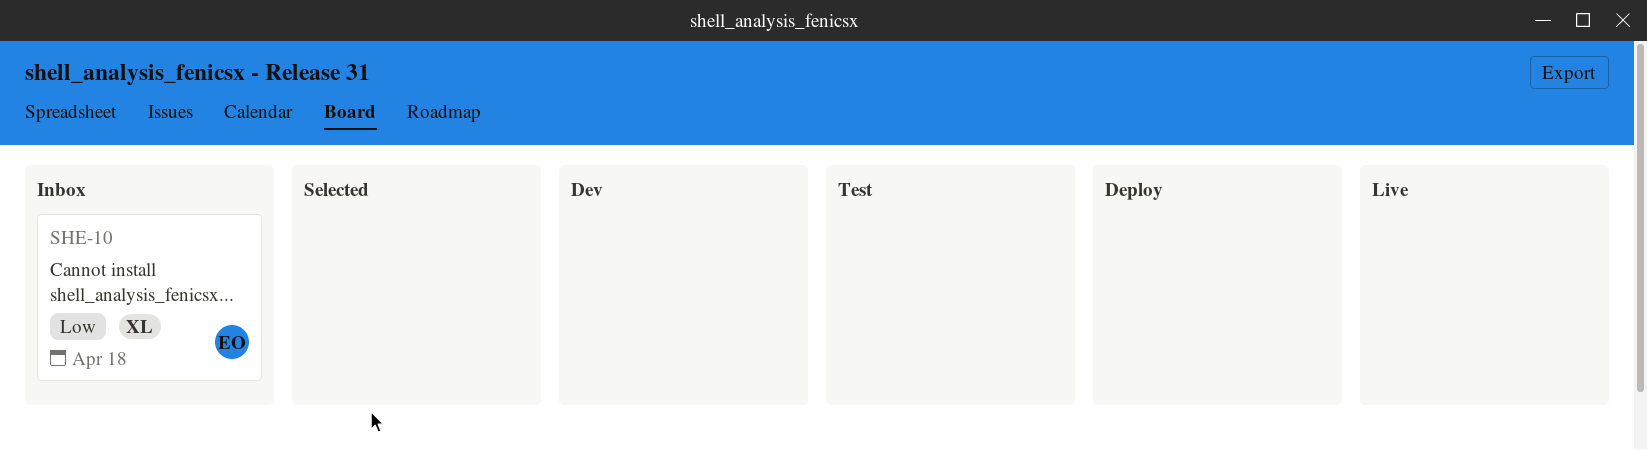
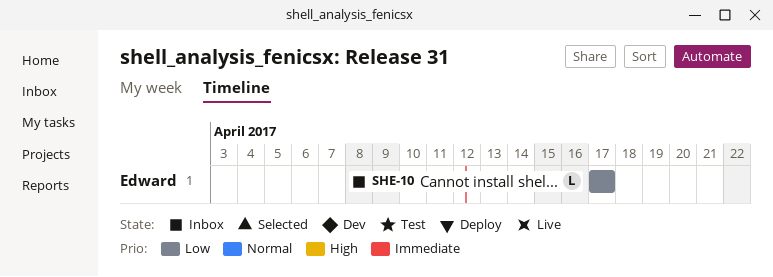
SHE-10, estimate: XL -> L
SHE-10, due: Apr 18 -> Apr 17

